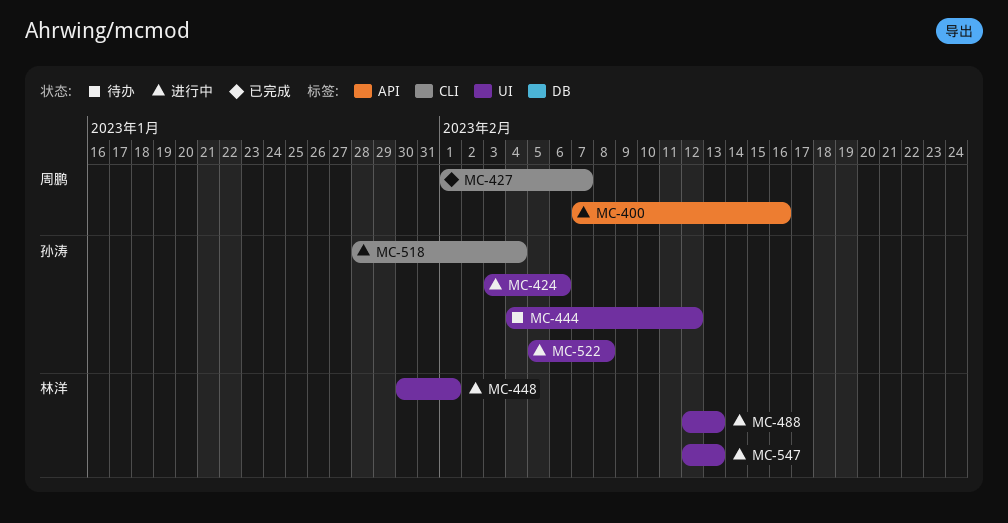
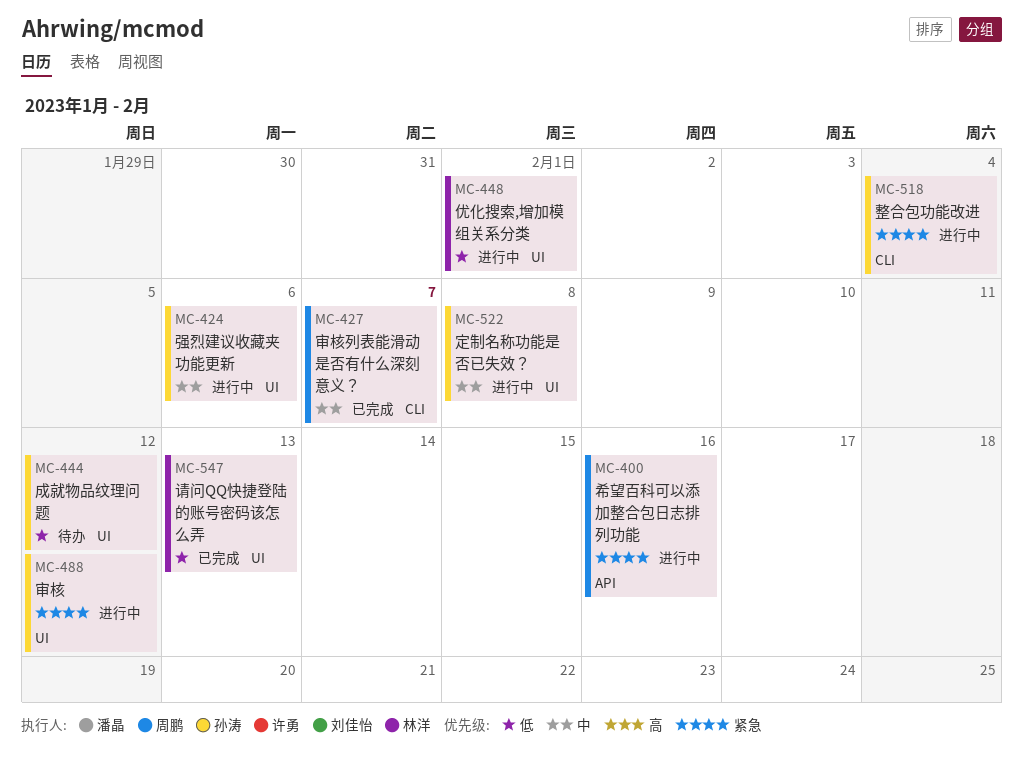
MC-488, owner: 林洋 -> 孙涛
MC-488, due: Feb 13 -> Feb 12
MC-547, status: 进行中 -> 已完成

